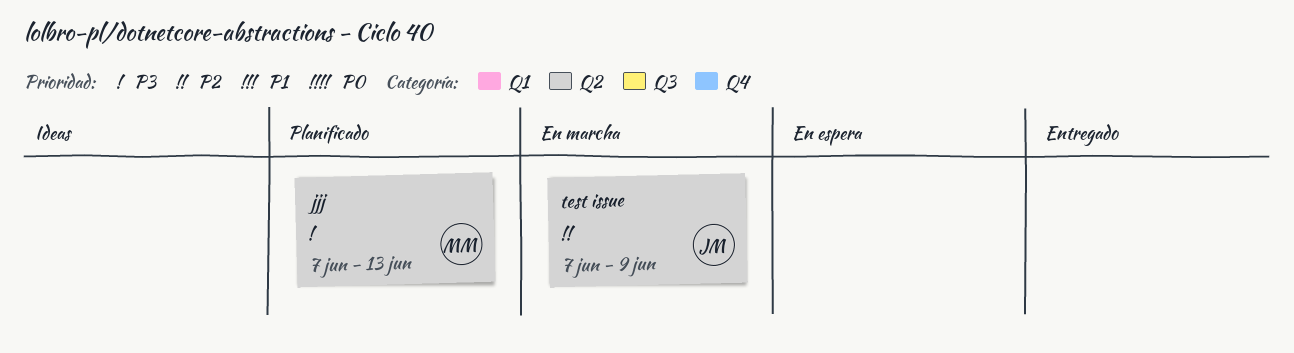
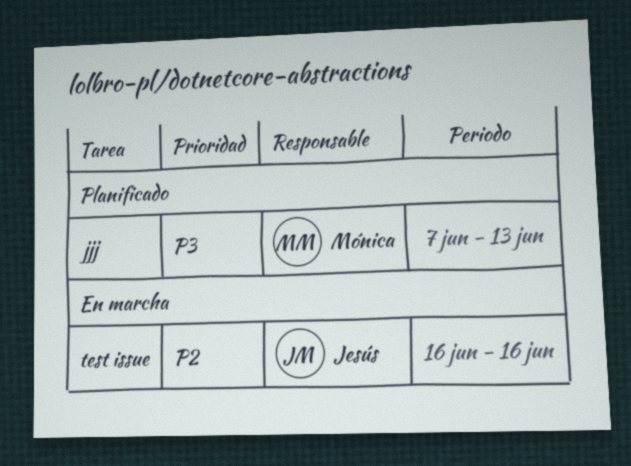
test issue, start: Jun 7 -> Jun 16
test issue, due: Jun 9 -> Jun 16

